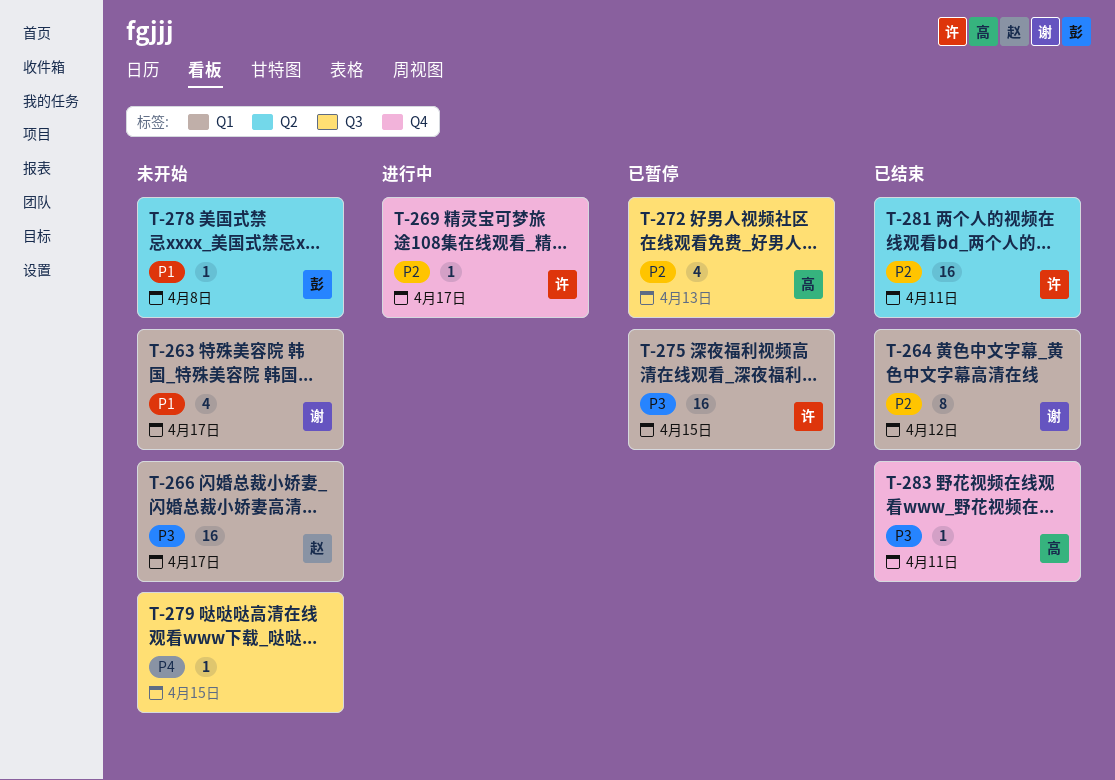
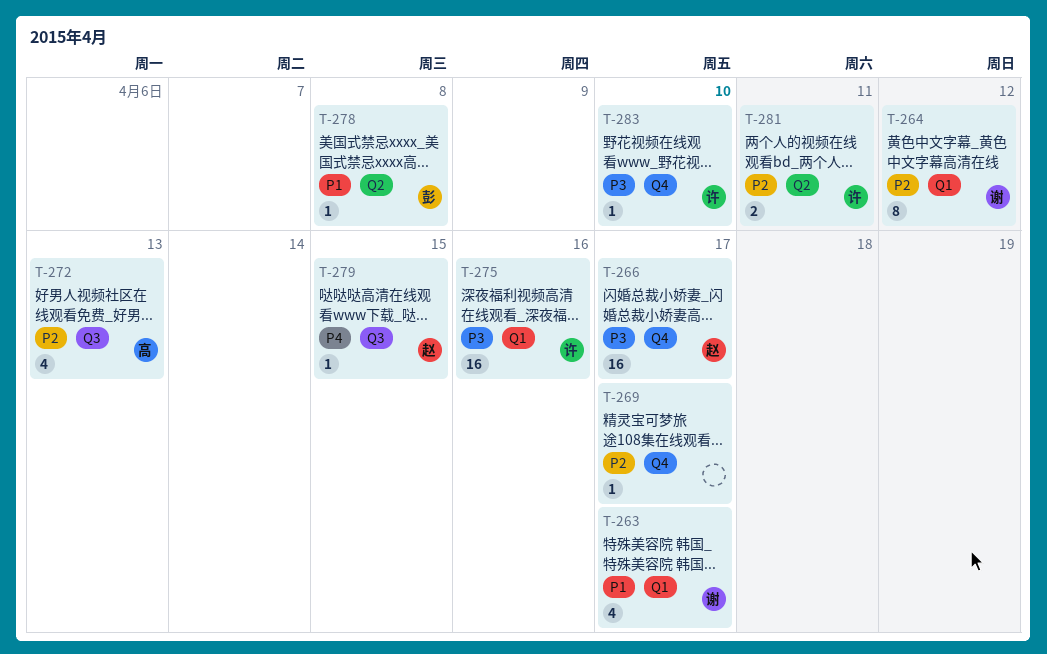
T-266, label: Q1 -> Q4
T-269, owner: 许 -> none
T-275, due: Apr 15 -> Apr 16
T-279, owner: none -> 赵
T-281, estimate: 16 -> 2
T-283, owner: 高 -> 许
T-283, due: Apr 11 -> Apr 10

